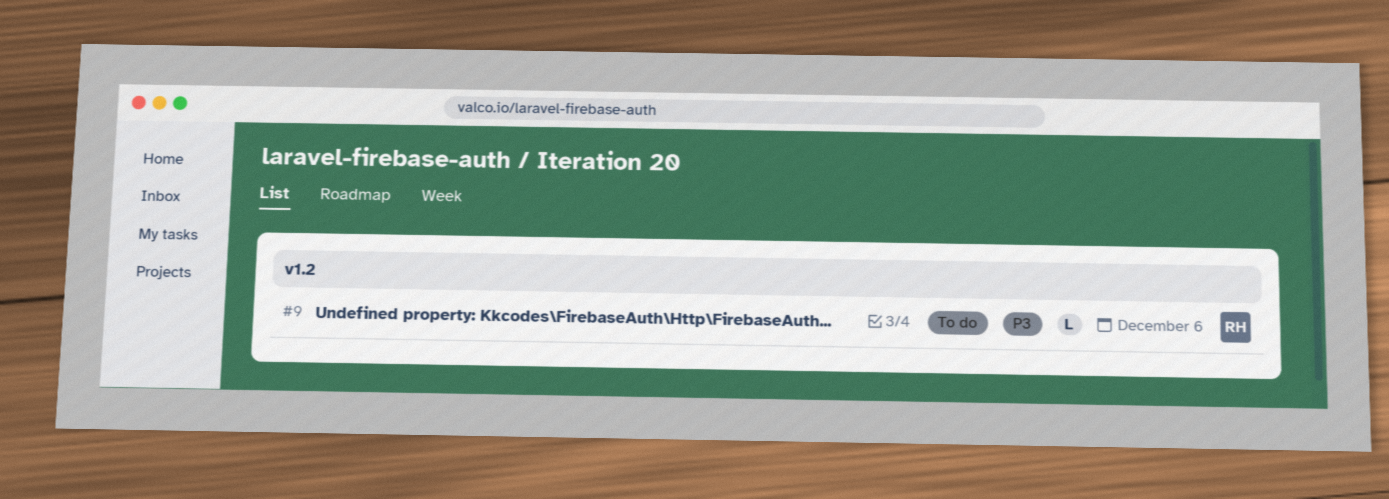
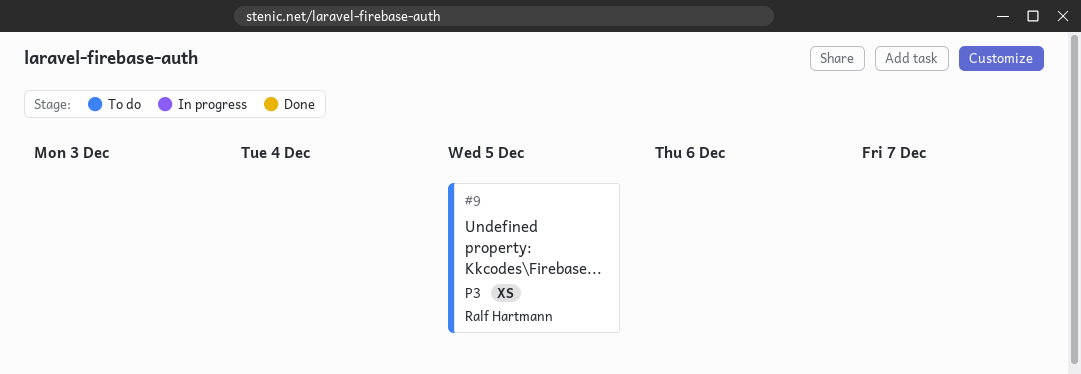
#9, estimate: L -> XS
#9, due: Dec 6 -> Dec 5

